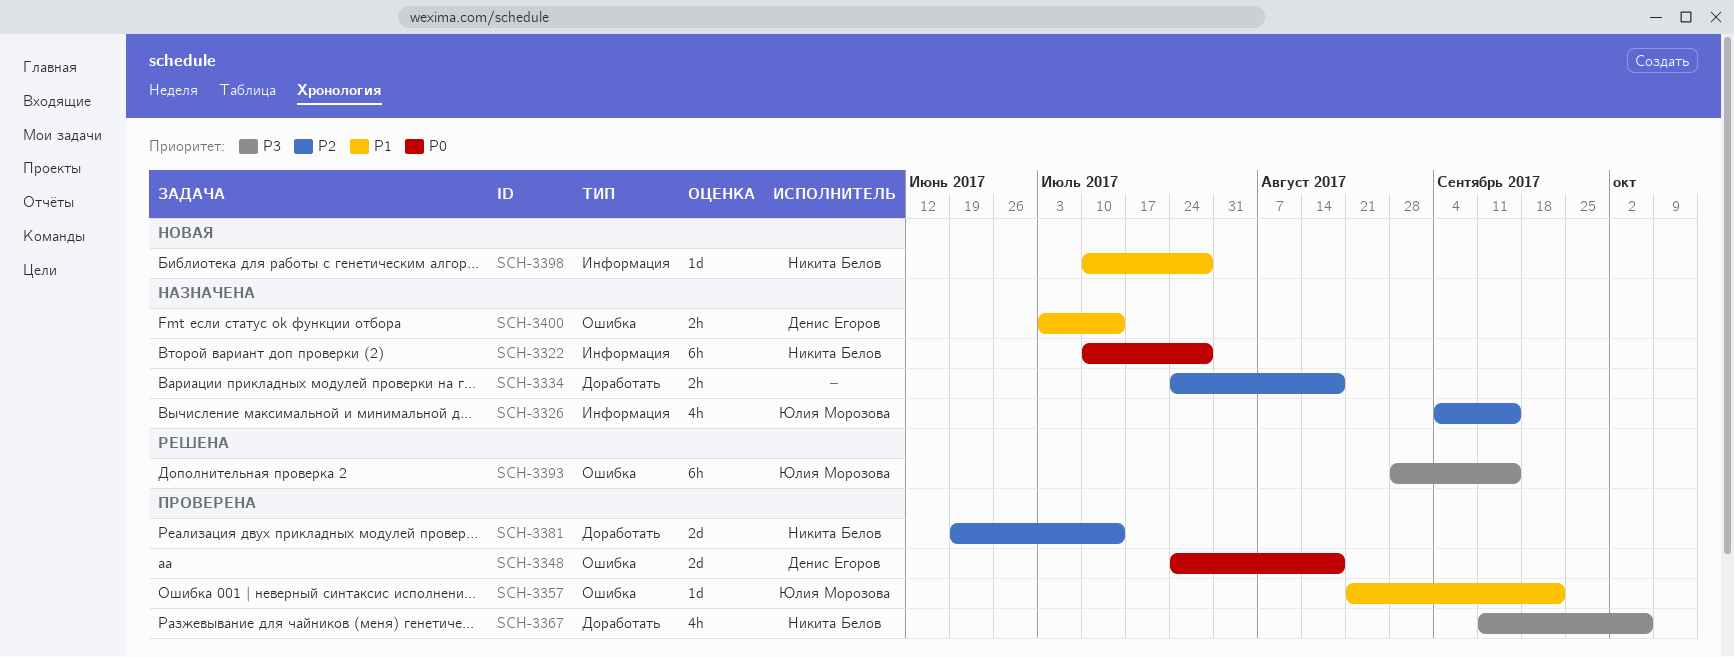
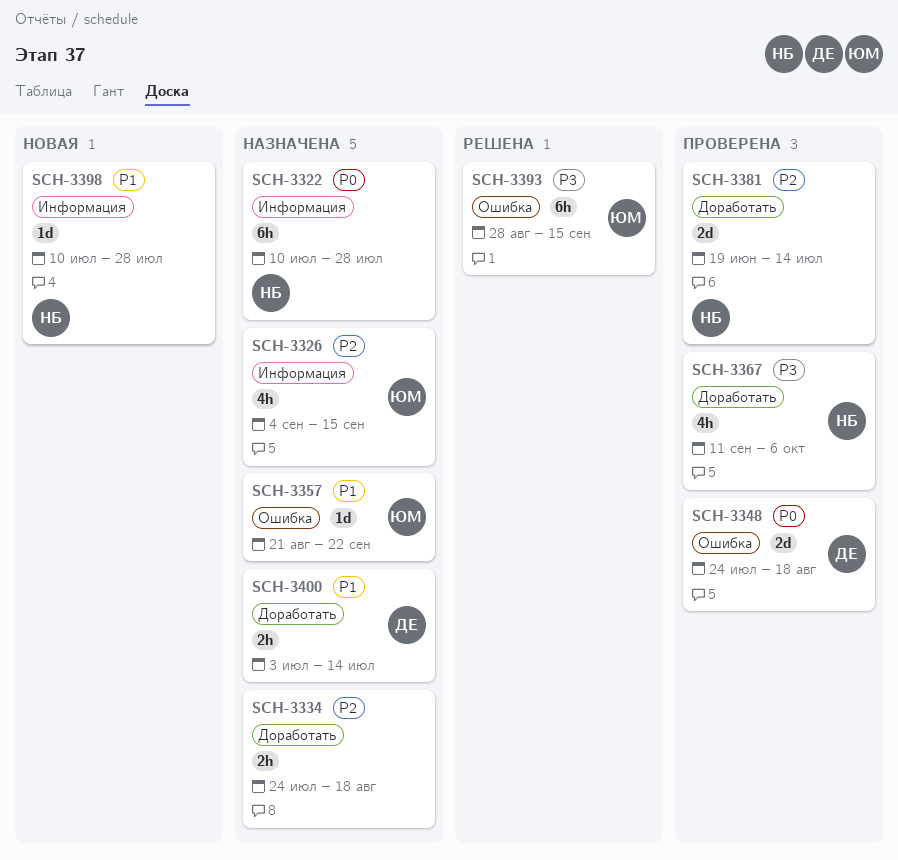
SCH-3357, status: Проверена -> Назначена
SCH-3400, label: Ошибка -> Доработать

